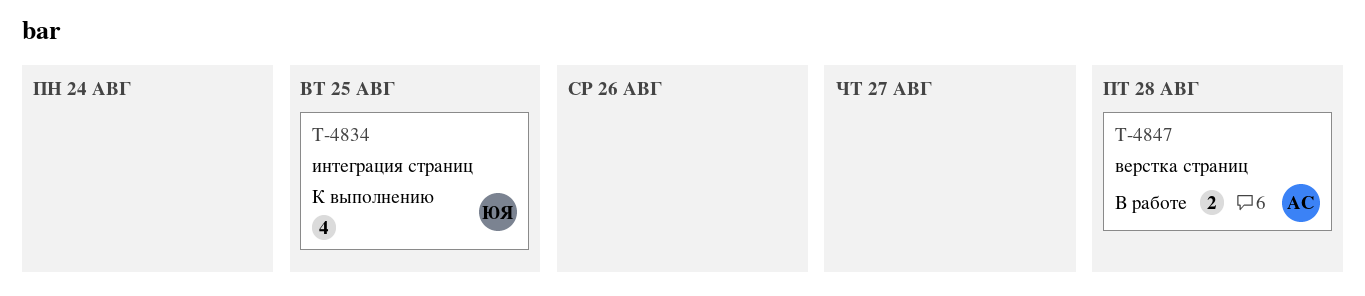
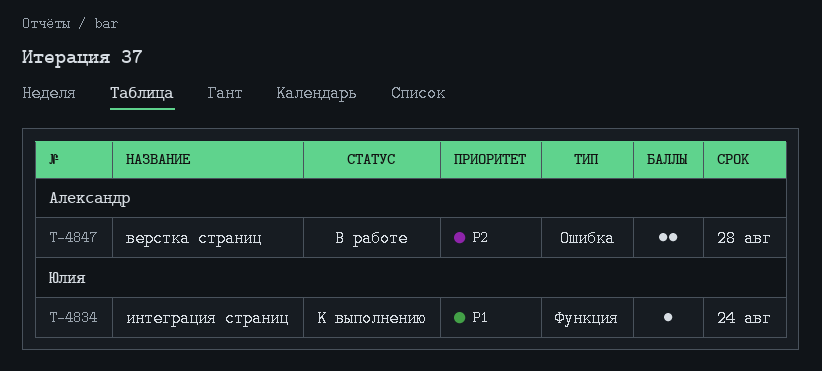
T-4834, estimate: 4 -> 1
T-4834, due: Aug 25 -> Aug 24

